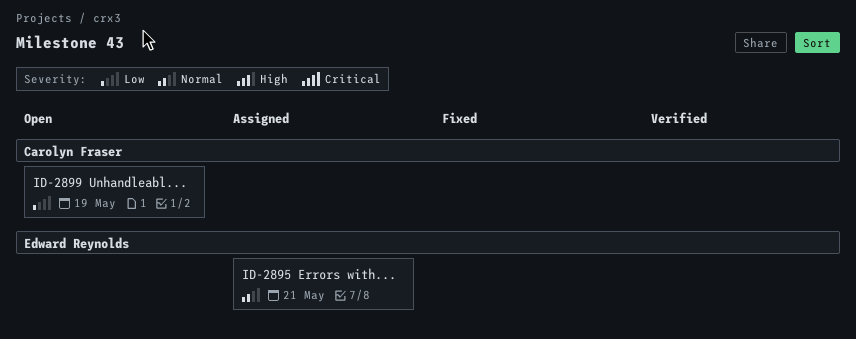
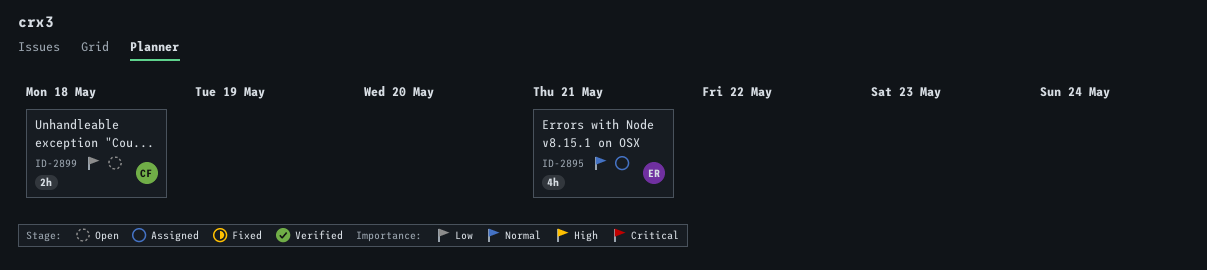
ID-2899, due: May 19 -> May 18

